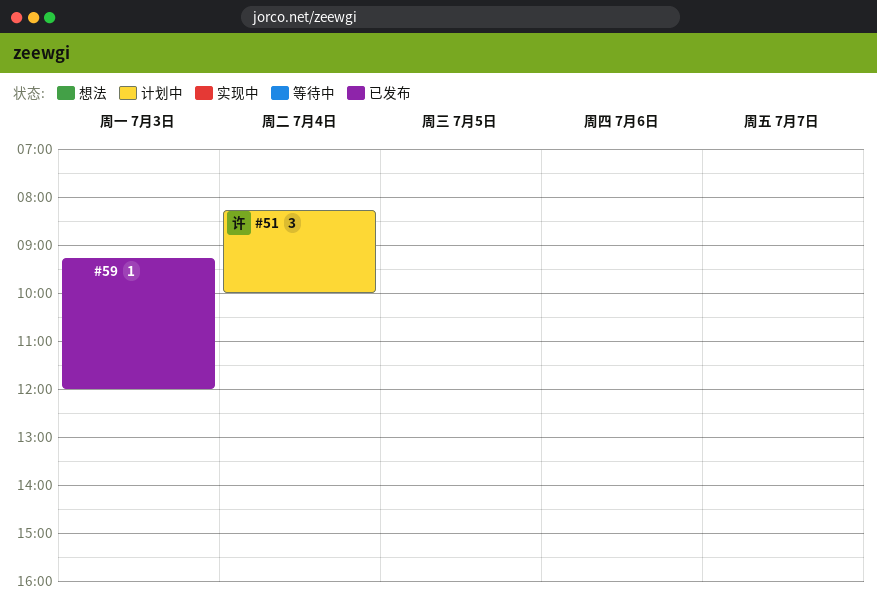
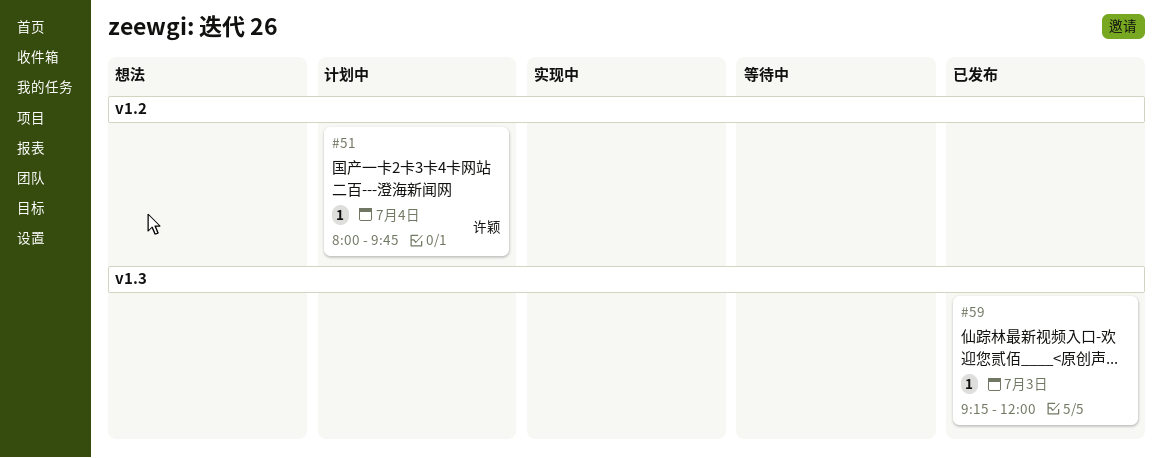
#51, estimate: 3 -> 1
#51, begins: 08:15 -> 08:00
#51, ends: 10:00 -> 09:45

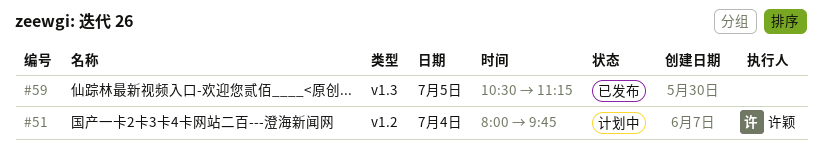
#59, day: Jul 3 -> Jul 5
#59, begins: 09:15 -> 10:30
#59, ends: 12:00 -> 11:15

